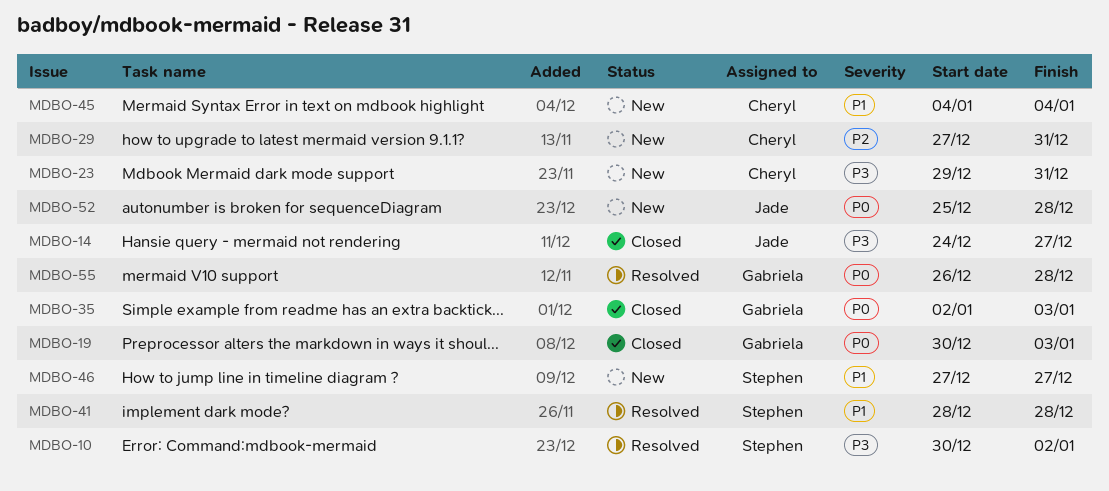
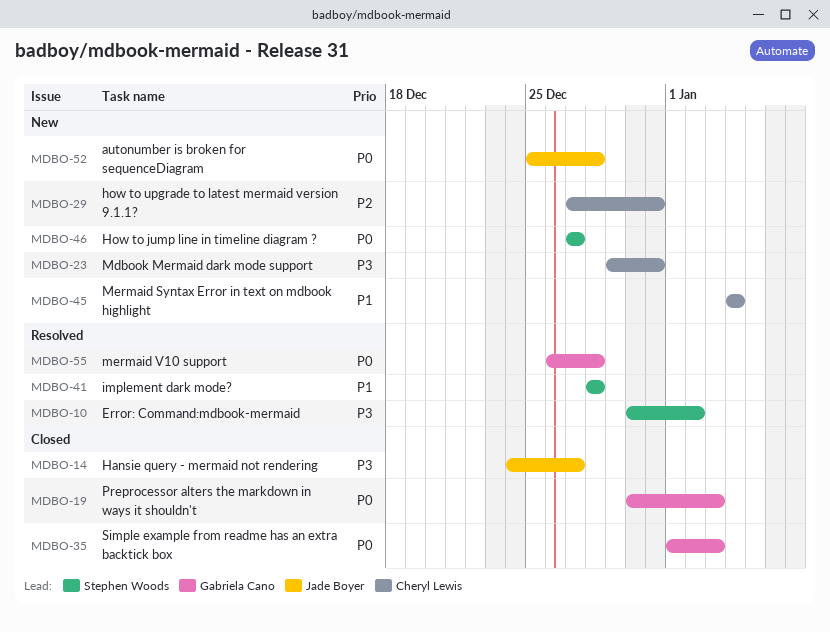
MDBO-35, start: Jan 2 -> Jan 1
MDBO-46, priority: P1 -> P0

